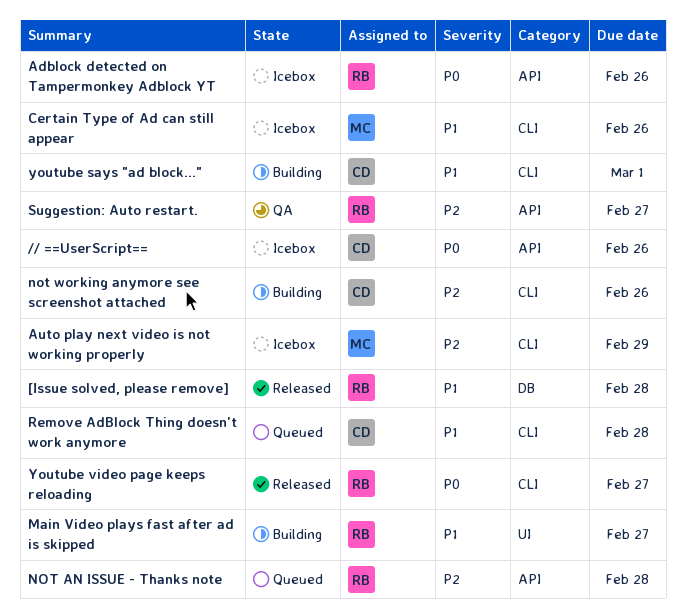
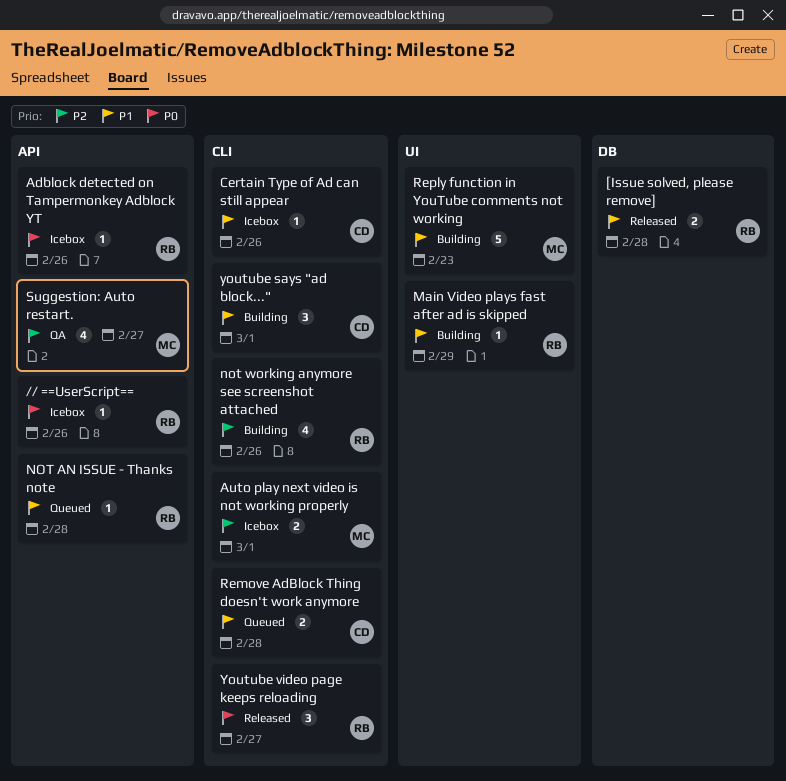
// ==UserScript==, owner: CD -> RB
Auto play next video is not working properly, due: Feb 29 -> Mar 1
Certain Type of Ad can still appear, owner: MC -> CD
Main Video plays fast after ad is skipped, due: Feb 27 -> Feb 29
NOT AN ISSUE - Thanks note, priority: P2 -> P1
not working anymore see screenshot attached, owner: CD -> RB
Reply function in YouTube comments not working: none -> present
Suggestion: Auto restart., owner: RB -> MC

